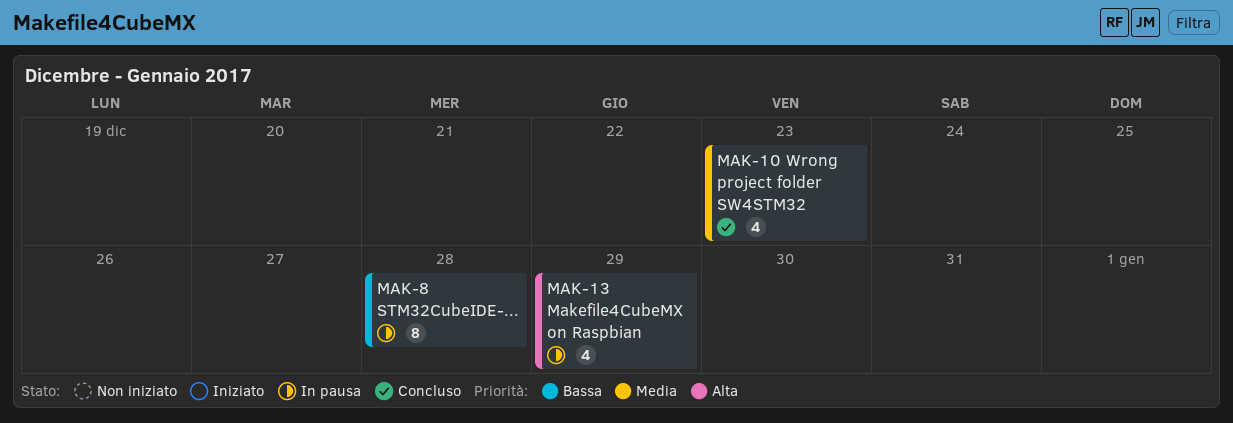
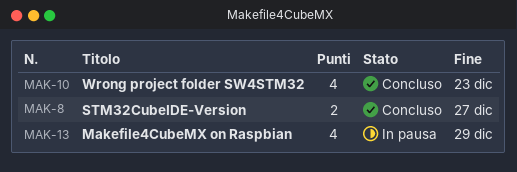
MAK-8, status: In pausa -> Concluso
MAK-8, estimate: 8 -> 2
MAK-8, due: Dec 28 -> Dec 27

